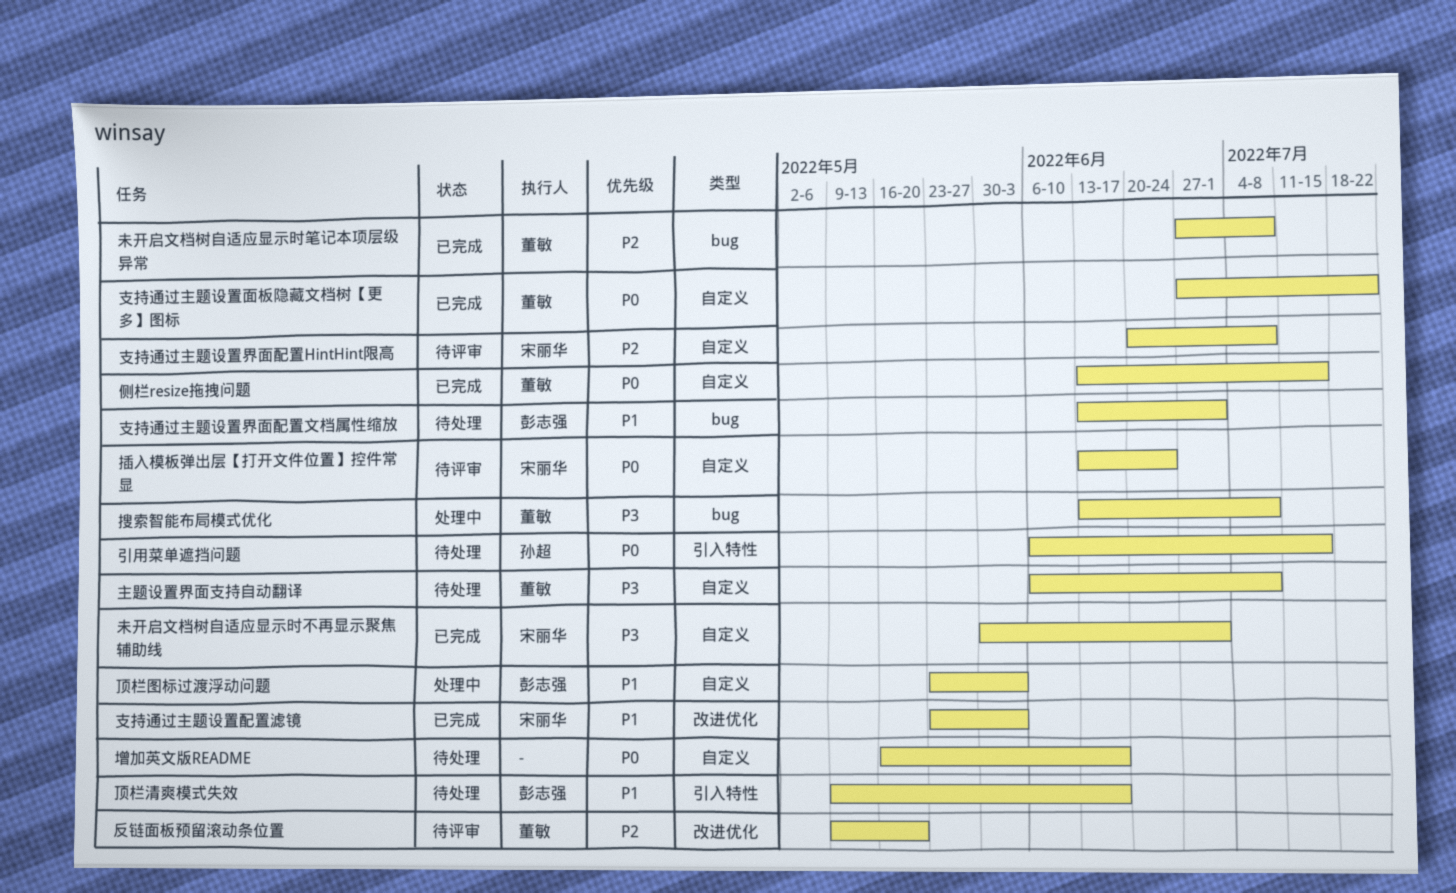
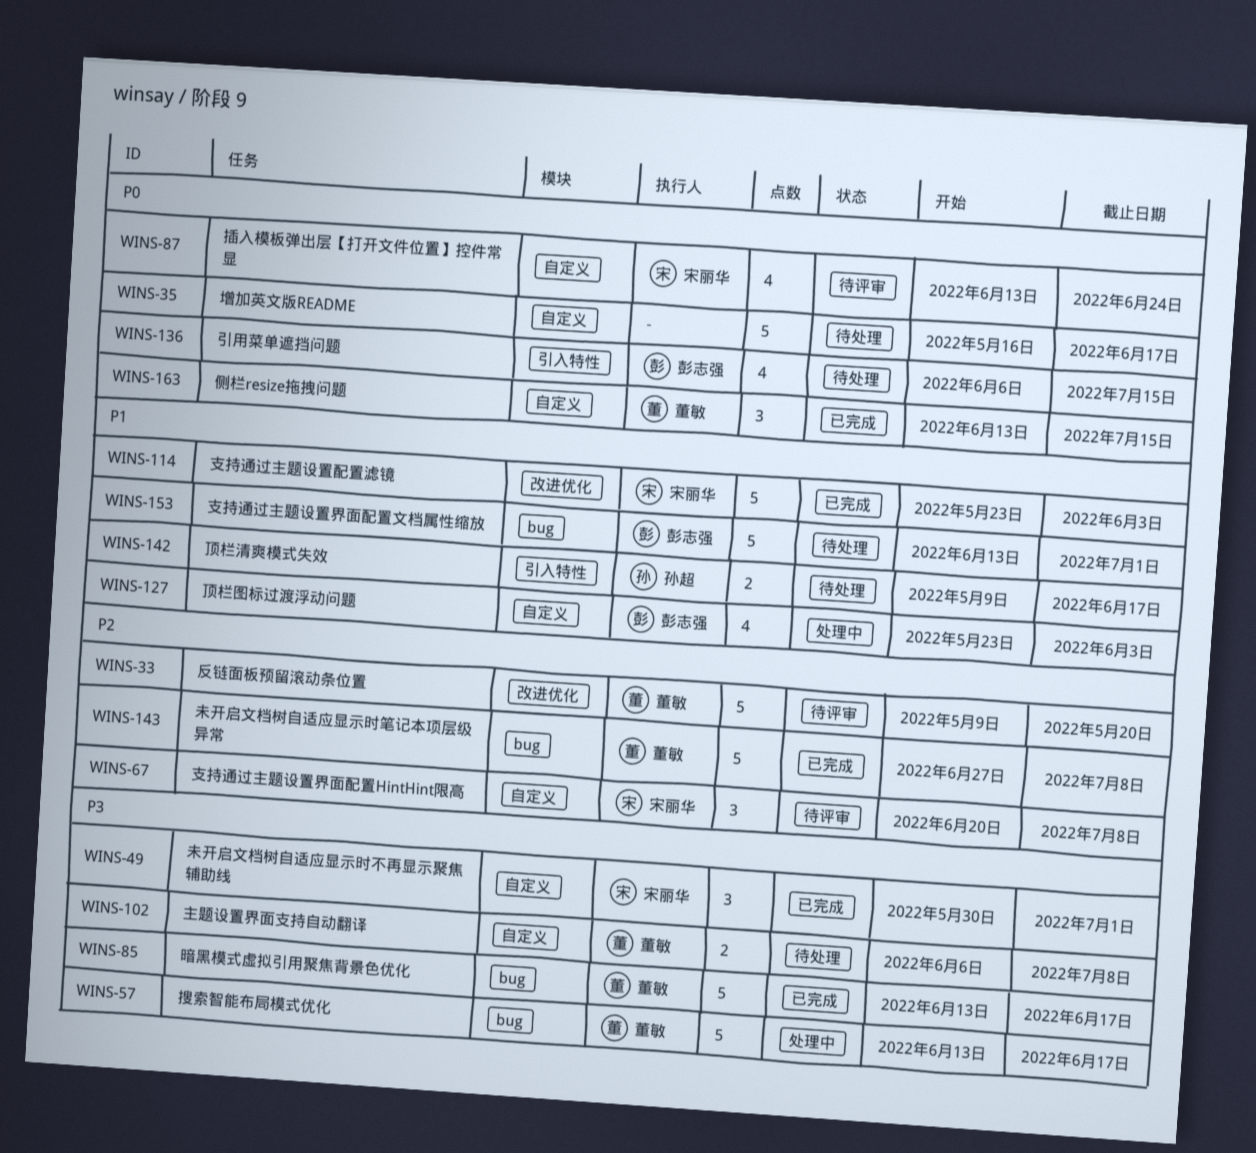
引用菜单遮挡问题, owner: 孙超 -> 彭志强
搜索智能布局模式优化, due: Jul 8 -> Jun 17
支持通过主题设置面板隐藏文档树【更多】图标: present -> none
暗黑模式虚拟引用聚焦背景色优化: none -> present
顶栏清爽模式失效, owner: 彭志强 -> 孙超

